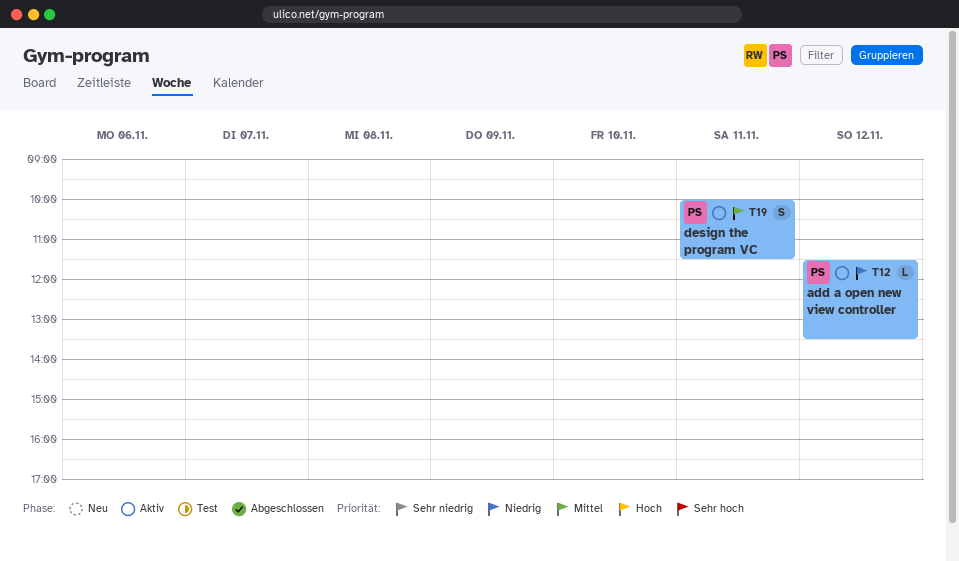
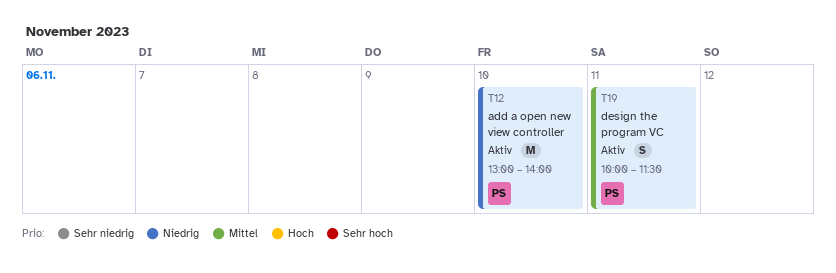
T12, estimate: L -> M
T12, day: Nov 12 -> Nov 10
T12, begins: 11:30 -> 13:00
T12, ends: 13:30 -> 14:00

